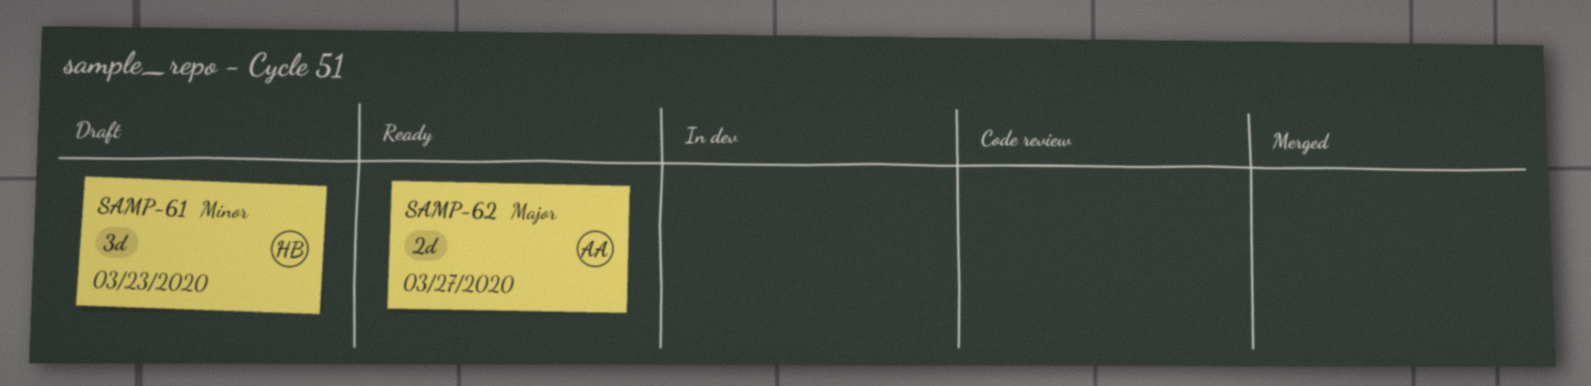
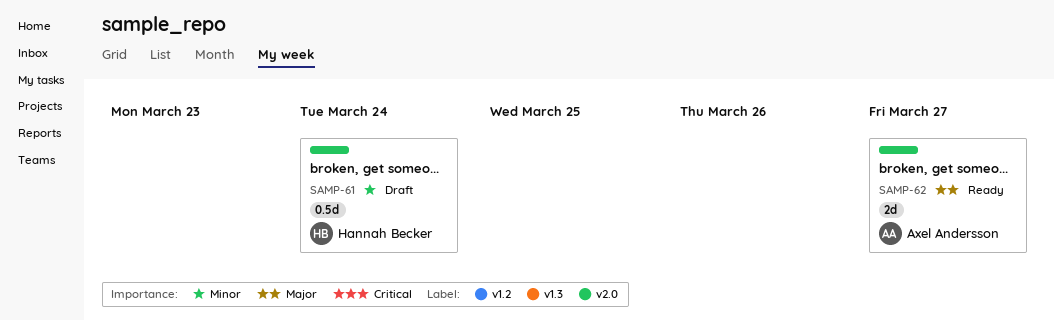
SAMP-61, estimate: 3d -> 0.5d
SAMP-61, due: Mar 23 -> Mar 24

